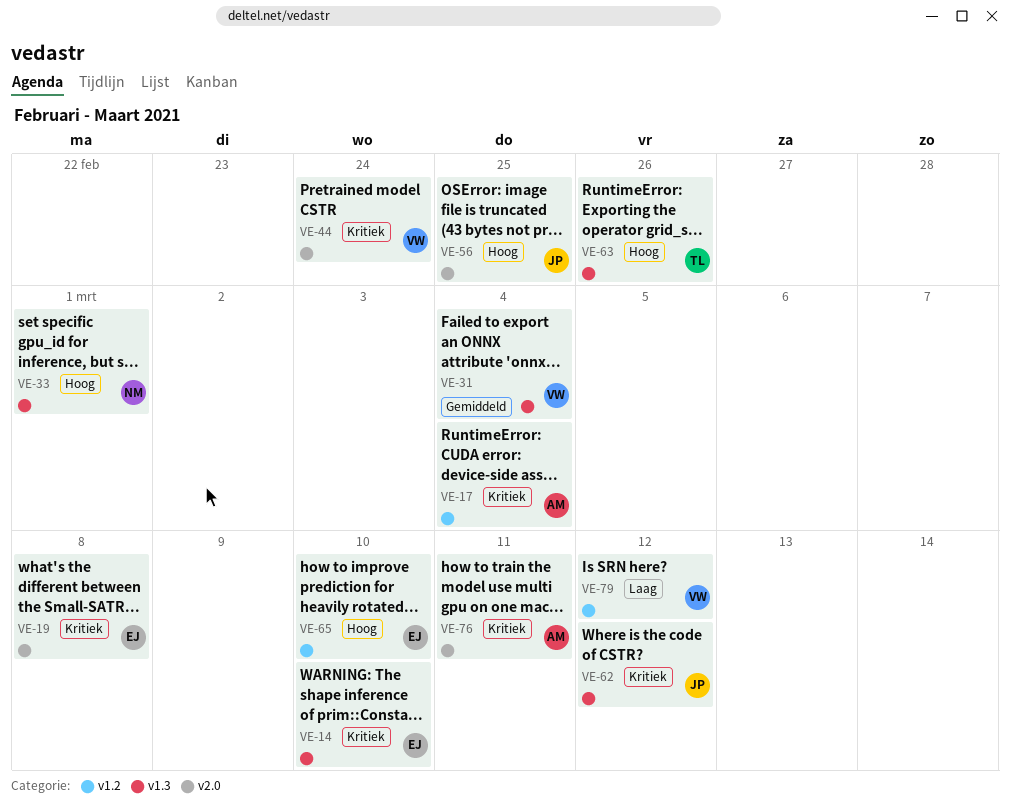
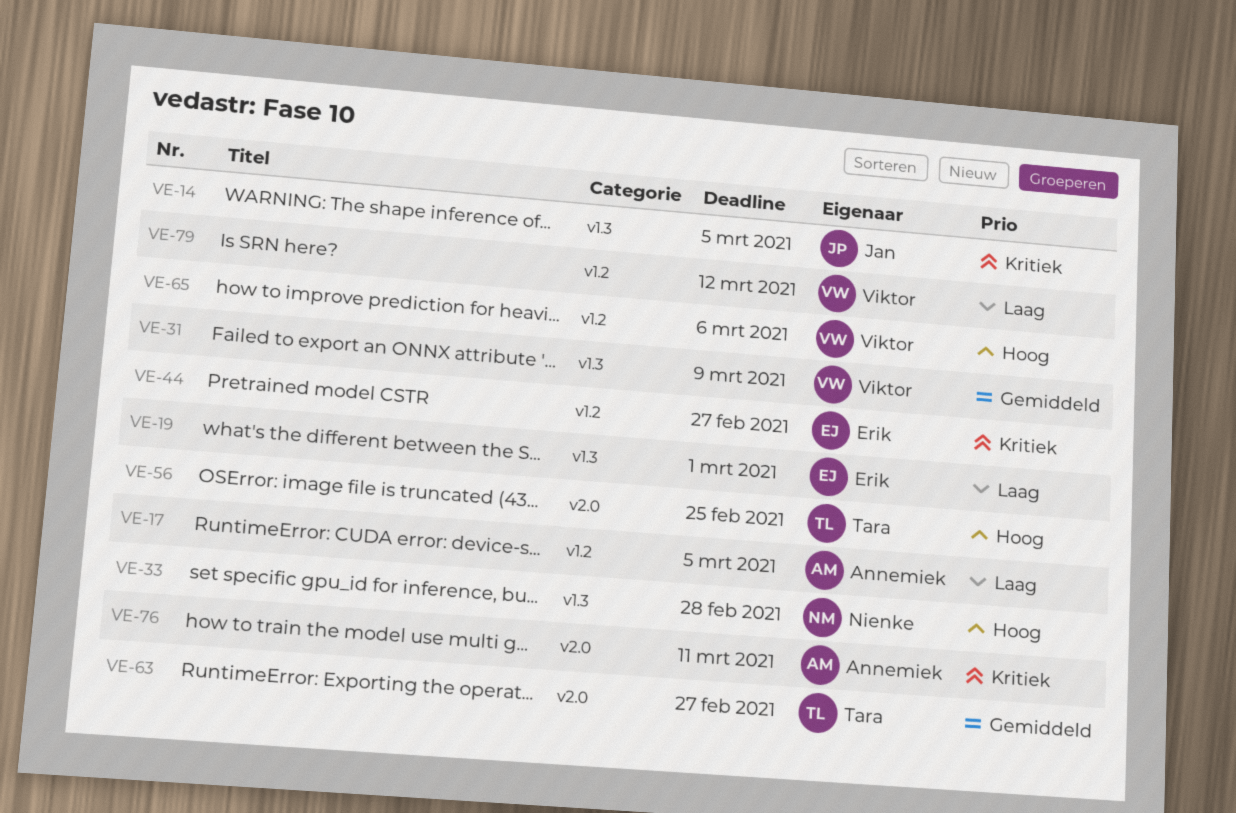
VE-14, owner: Erik -> Jan
VE-14, due: Mar 10 -> Mar 5
VE-17, priority: Kritiek -> Laag
VE-17, due: Mar 4 -> Mar 5
VE-19, priority: Kritiek -> Laag
VE-19, label: v2.0 -> v1.3
VE-19, due: Mar 8 -> Mar 1
VE-31, due: Mar 4 -> Mar 9
VE-33, due: Mar 1 -> Feb 28
VE-44, owner: Viktor -> Erik
VE-44, label: v2.0 -> v1.2
VE-44, due: Feb 24 -> Feb 27
VE-56, owner: Jan -> Tara
VE-62: present -> none
VE-63, priority: Hoog -> Gemiddeld
VE-63, label: v1.3 -> v2.0
VE-63, due: Feb 26 -> Feb 27
VE-65, owner: Erik -> Viktor
VE-65, due: Mar 10 -> Mar 6

